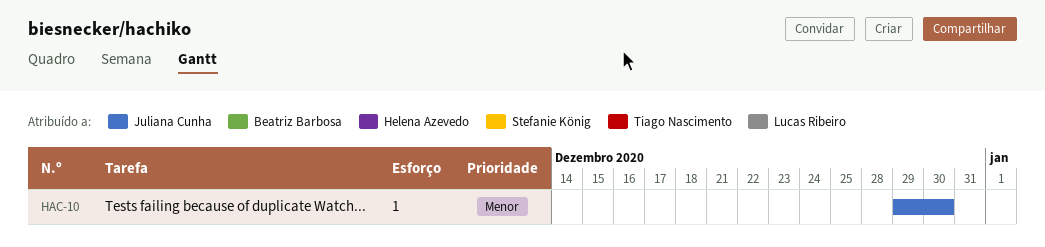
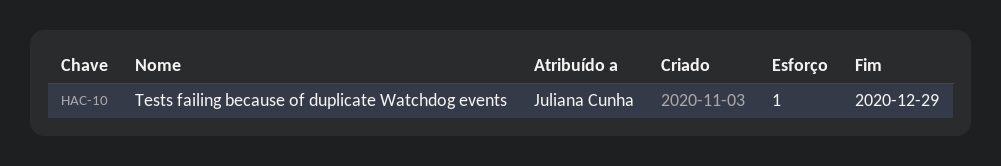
HAC-10, due: Dec 30 -> Dec 29

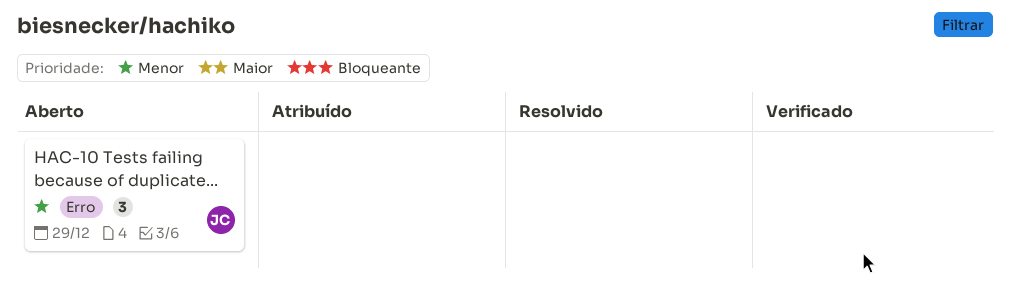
HAC-10, estimate: 1 -> 3

